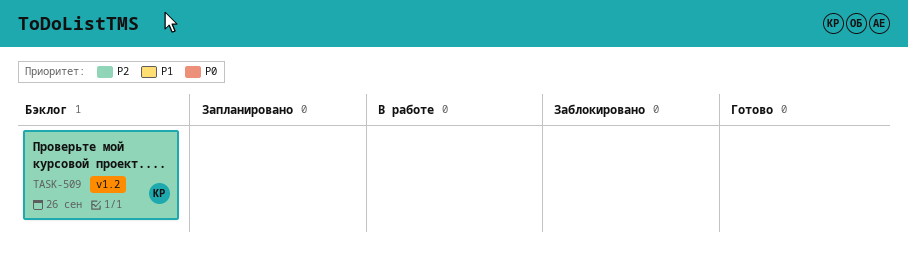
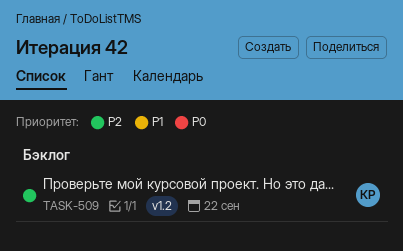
TASK-509, due: Sep 26 -> Sep 22

